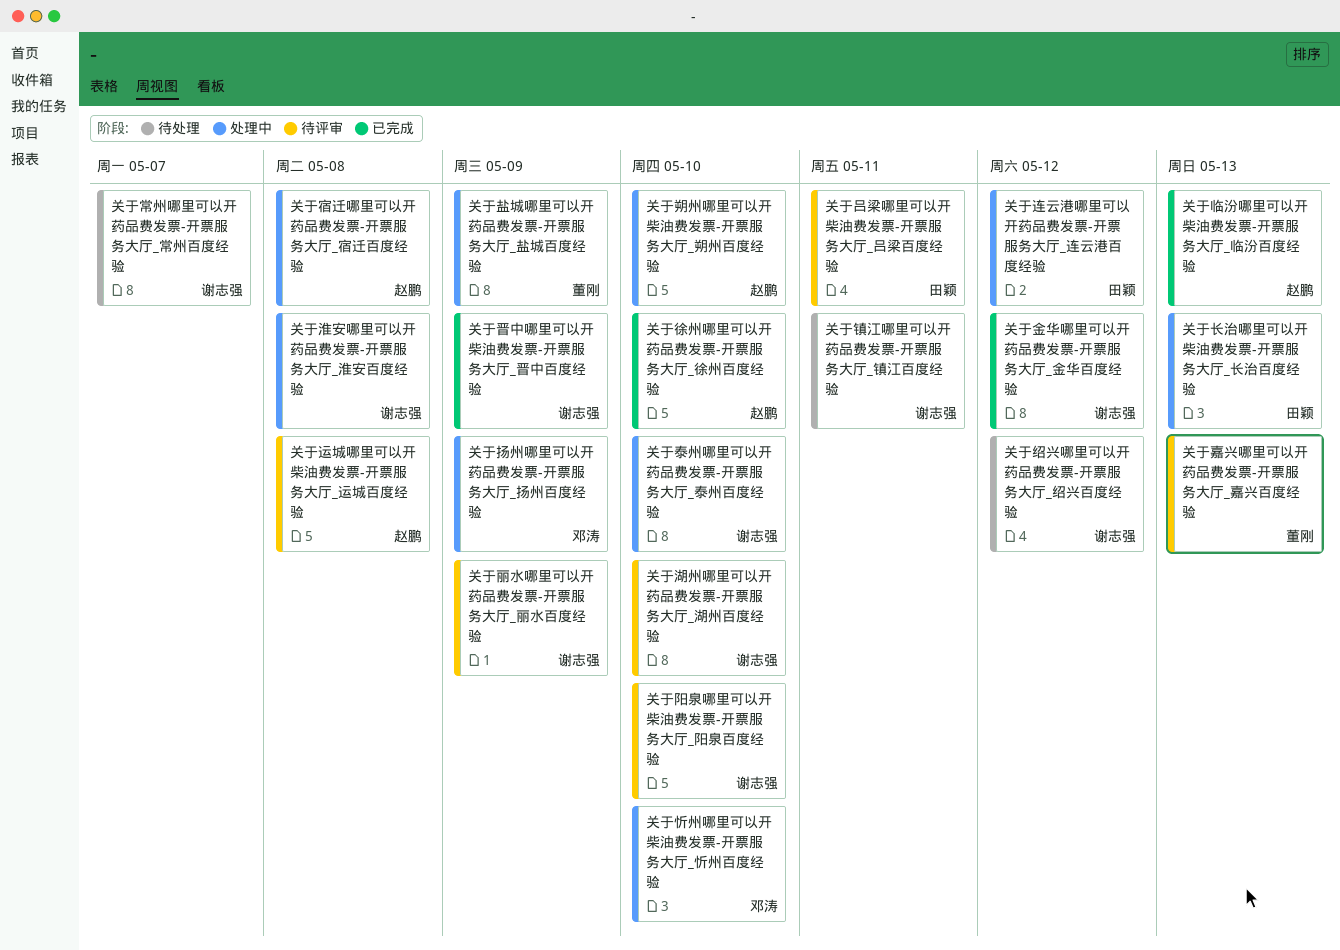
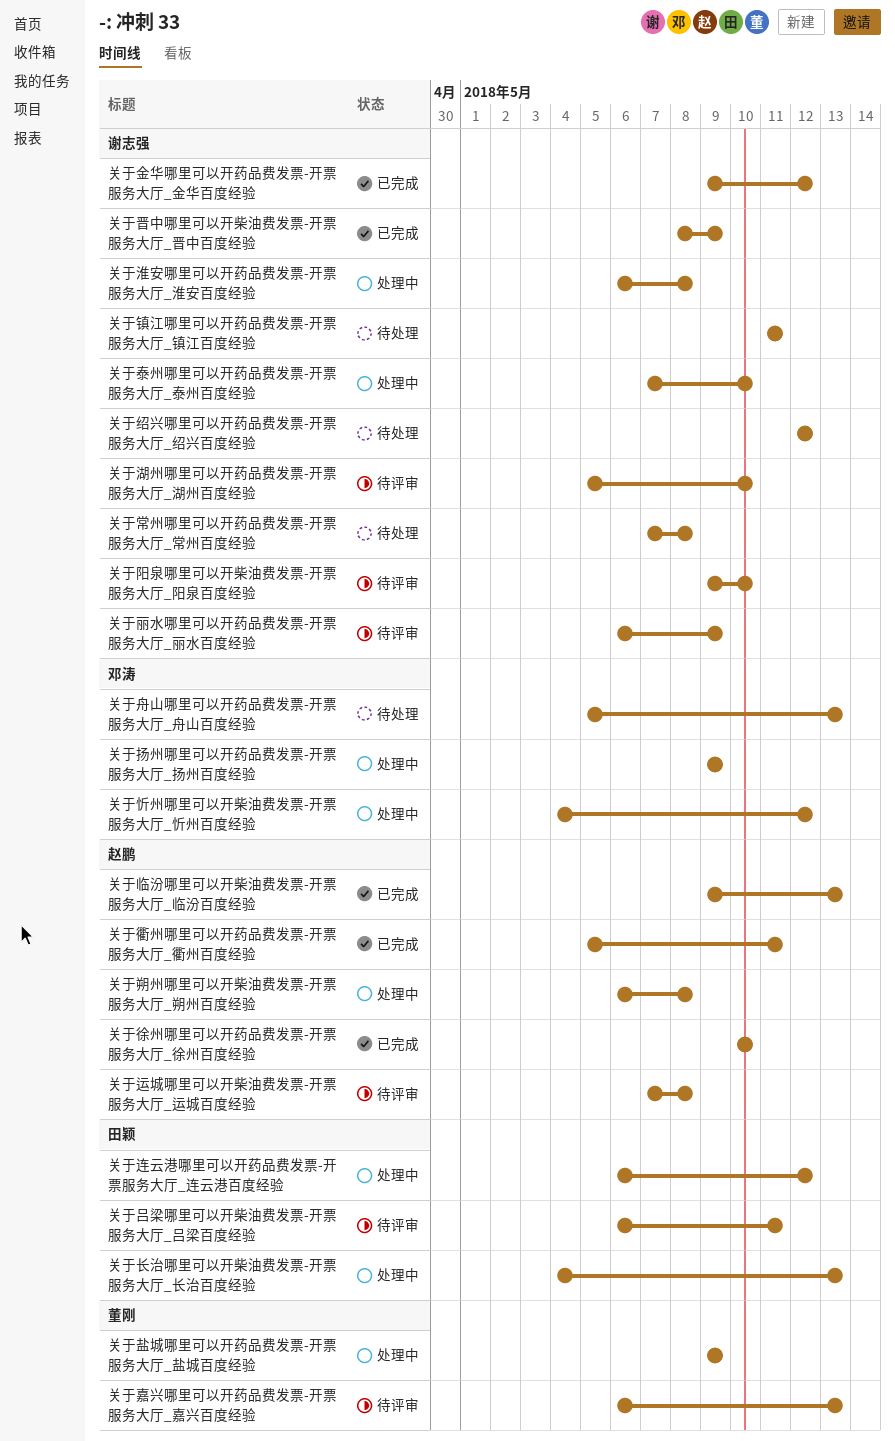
关于宿迁哪里可以开药品费发票-开票服务大厅_宿迁百度经验: present -> none
关于常州哪里可以开药品费发票-开票服务大厅_常州百度经验, due: May 7 -> May 8
关于忻州哪里可以开柴油费发票-开票服务大厅_忻州百度经验, due: May 10 -> May 12
关于朔州哪里可以开柴油费发票-开票服务大厅_朔州百度经验, due: May 10 -> May 8
关于舟山哪里可以开药品费发票-开票服务大厅_舟山百度经验: none -> present
关于衢州哪里可以开药品费发票-开票服务大厅_衢州百度经验: none -> present

